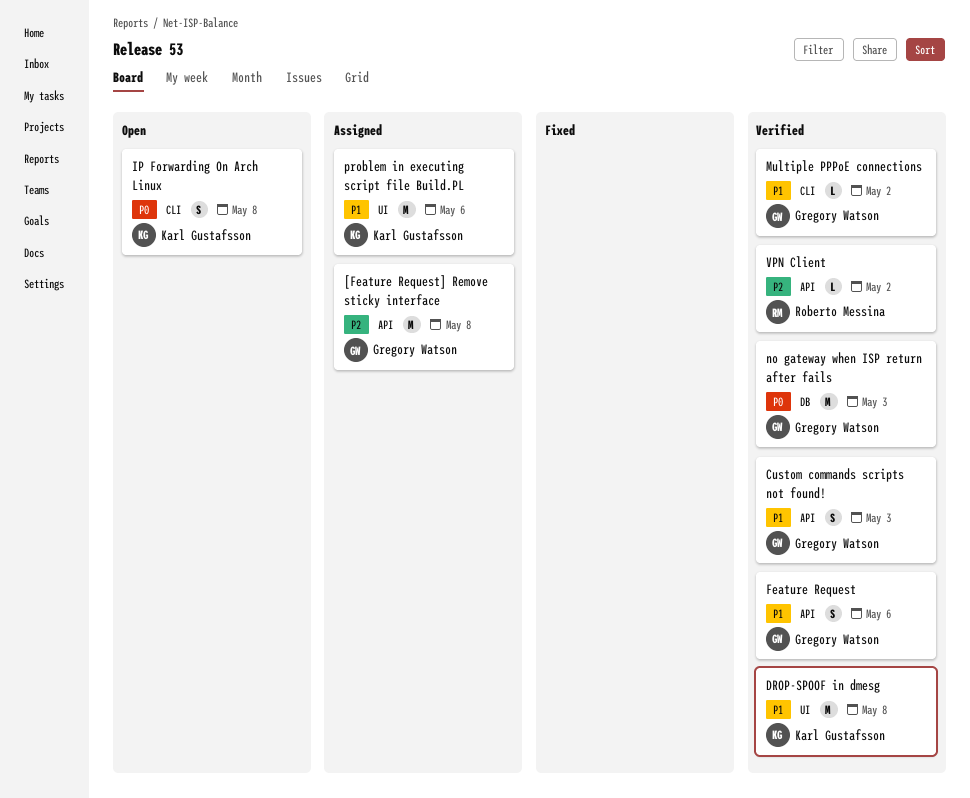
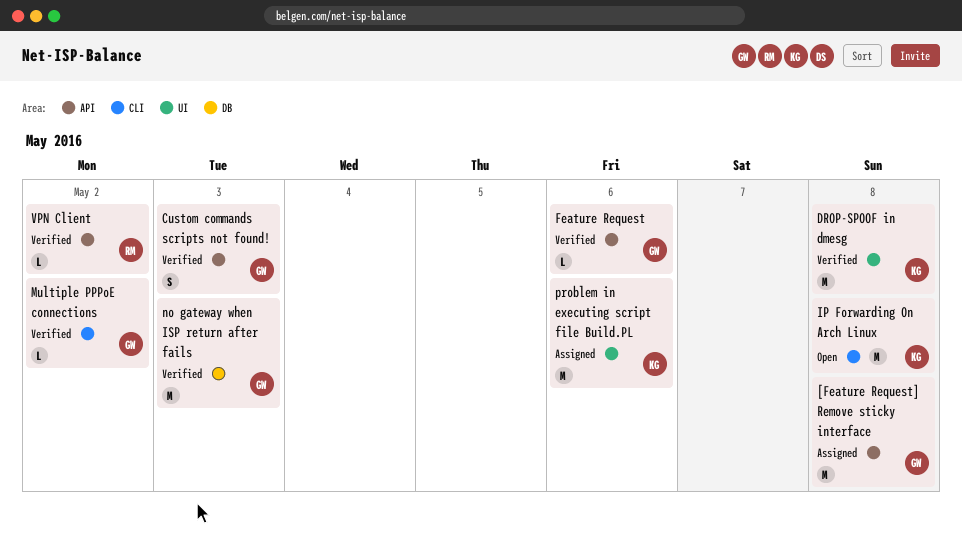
Feature Request, estimate: S -> L
IP Forwarding On Arch Linux, estimate: S -> M

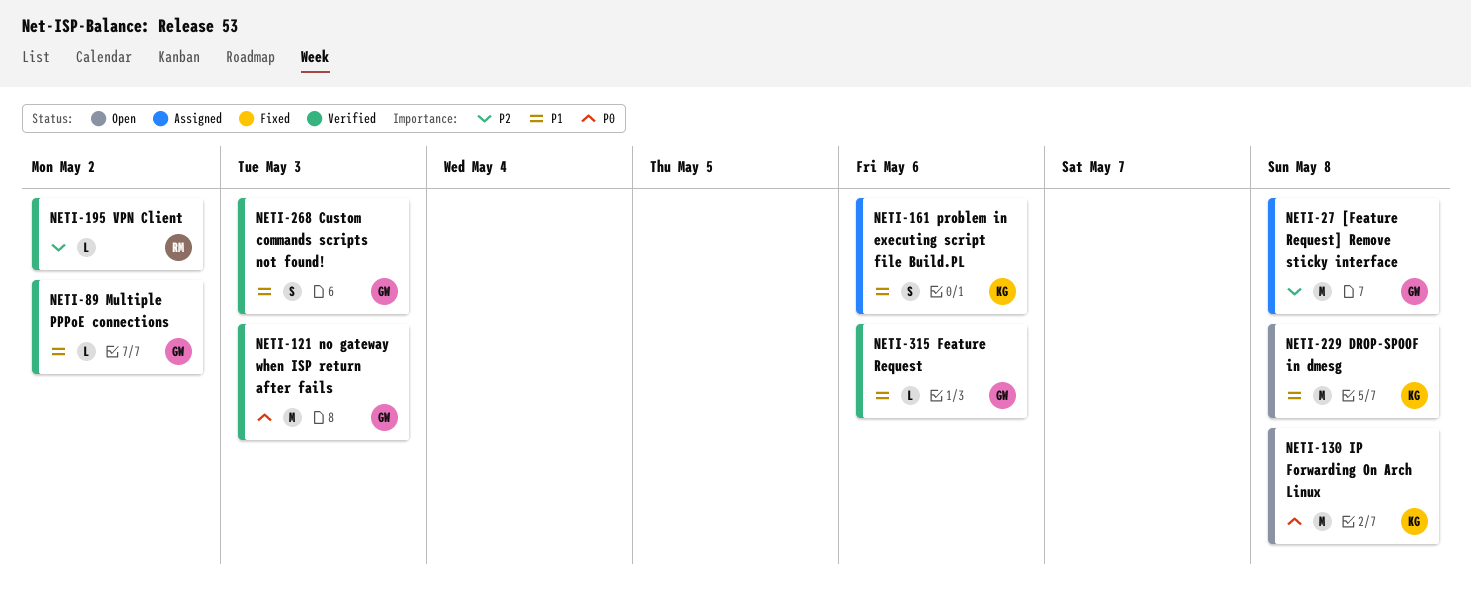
DROP-SPOOF in dmesg, status: Verified -> Open
problem in executing script file Build.PL, estimate: M -> S

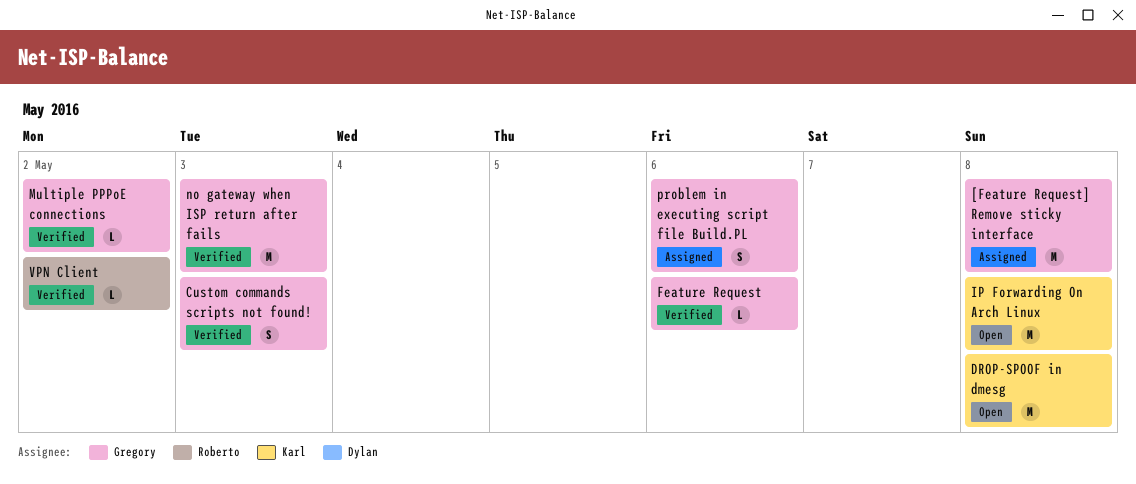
problem in executing script file Build.PL, owner: Karl -> Gregory

